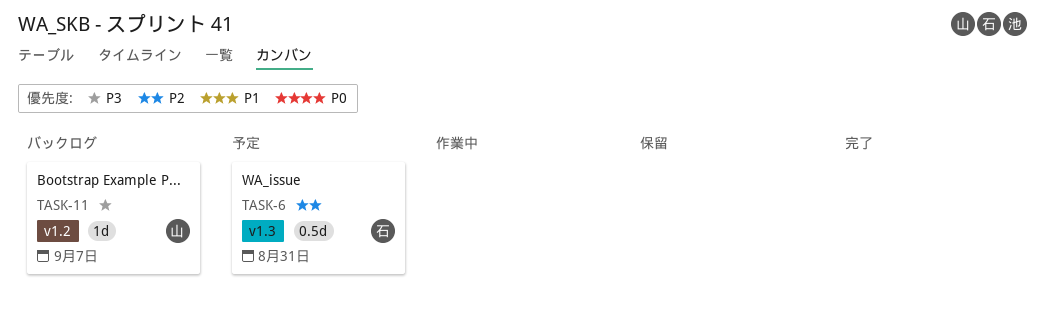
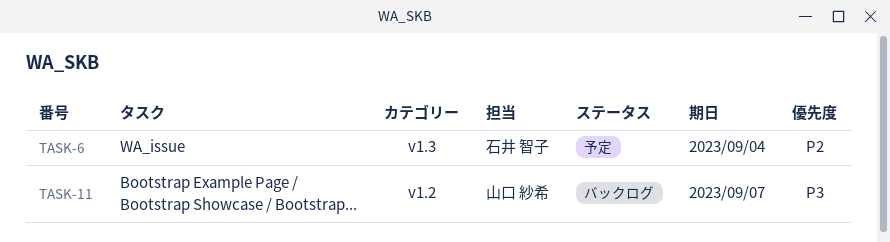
TASK-6, due: Aug 31 -> Sep 4

